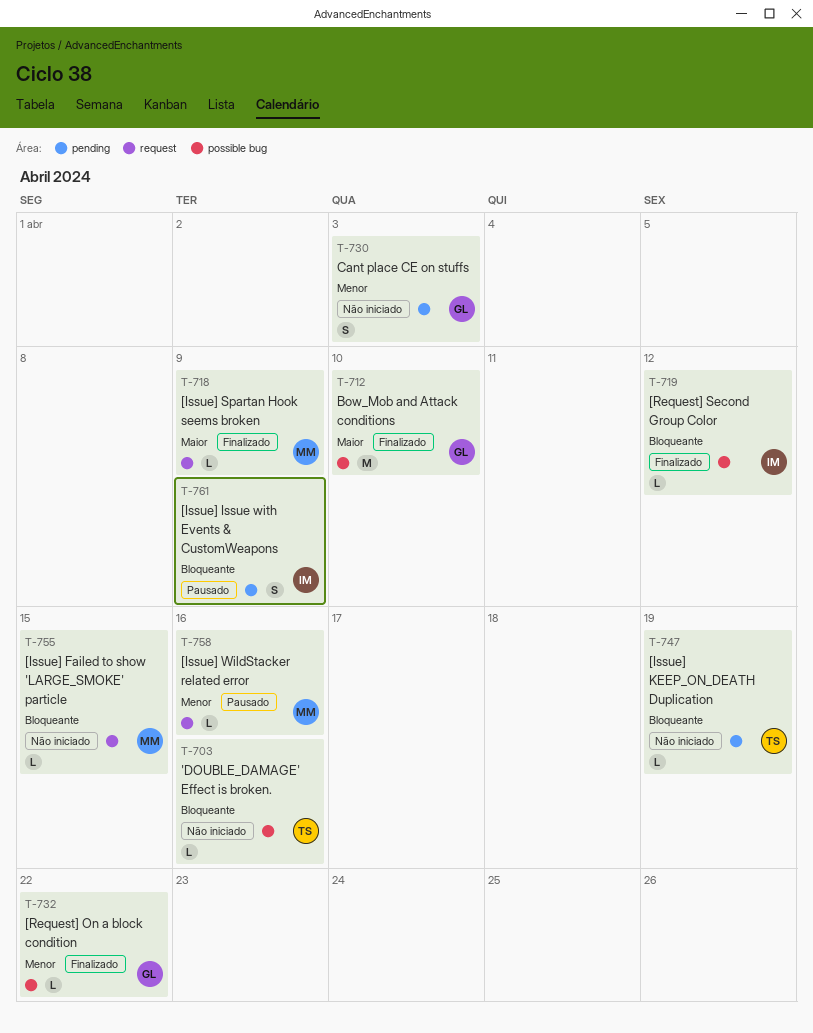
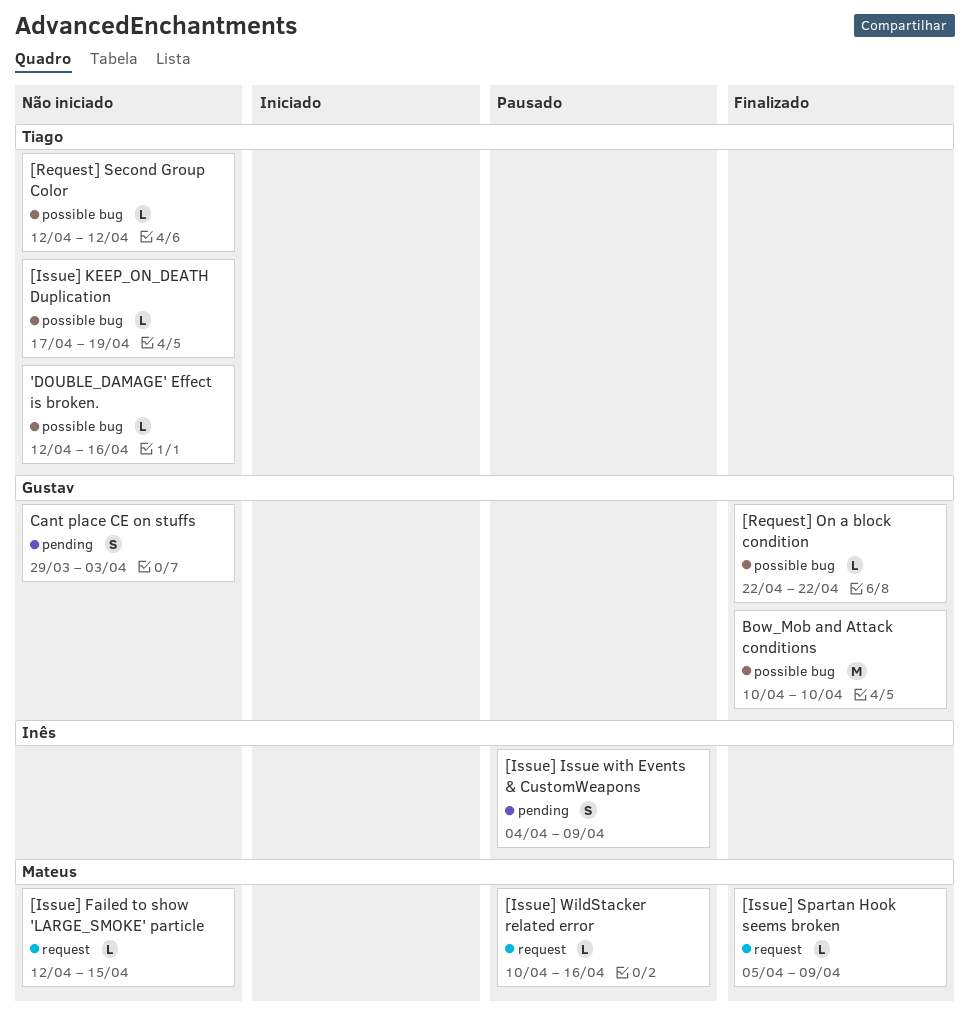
[Issue] KEEP_ON_DEATH Duplication, label: pending -> possible bug
[Request] Second Group Color, status: Finalizado -> Não iniciado
[Request] Second Group Color, owner: Inês -> Tiago

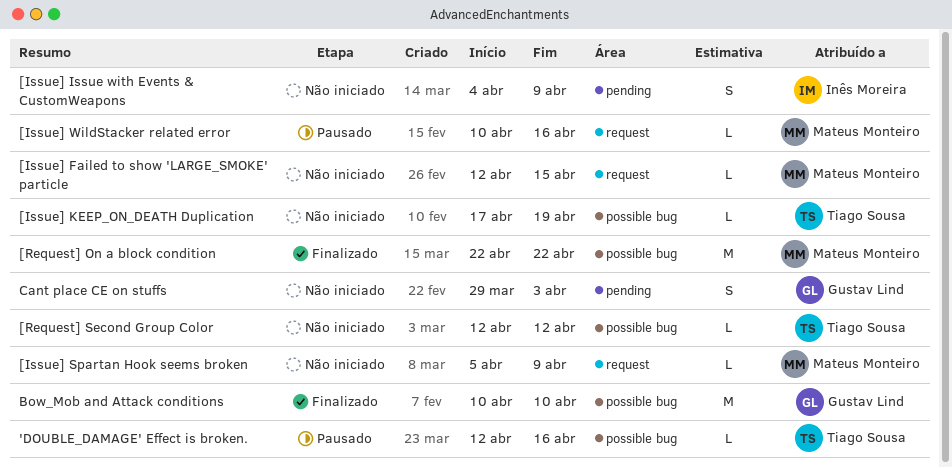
'DOUBLE_DAMAGE' Effect is broken., status: Não iniciado -> Pausado
[Issue] Issue with Events & CustomWeapons, status: Pausado -> Não iniciado
[Issue] Spartan Hook seems broken, status: Finalizado -> Não iniciado
[Request] On a block condition, owner: Gustav Lind -> Mateus Monteiro
[Request] On a block condition, estimate: L -> M

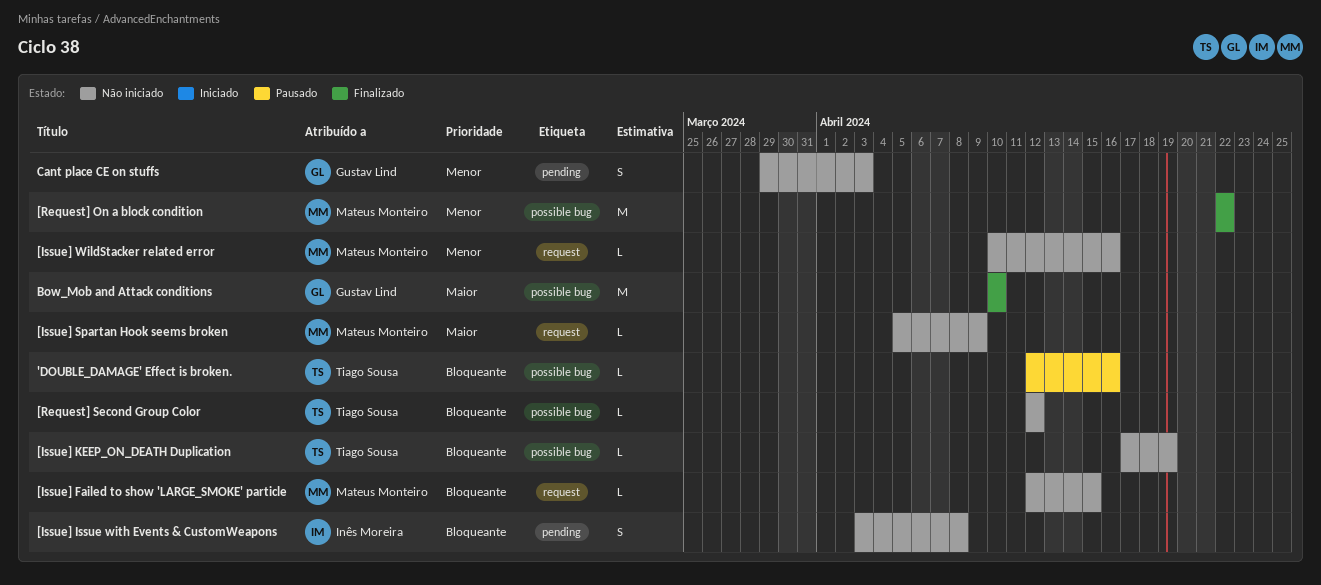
[Issue] Issue with Events & CustomWeapons, start: Apr 4 -> Apr 3
[Issue] Issue with Events & CustomWeapons, due: Apr 9 -> Apr 8
[Issue] WildStacker related error, status: Pausado -> Não iniciado

